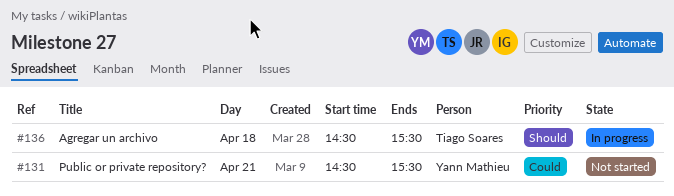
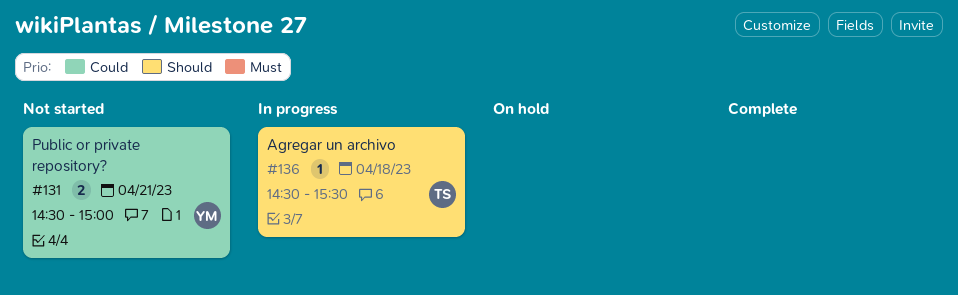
#131, ends: 15:30 -> 15:00

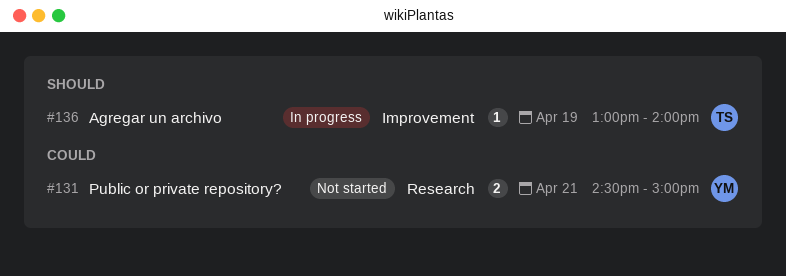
#136, day: Apr 18 -> Apr 19
#136, begins: 14:30 -> 13:00
#136, ends: 15:30 -> 14:00

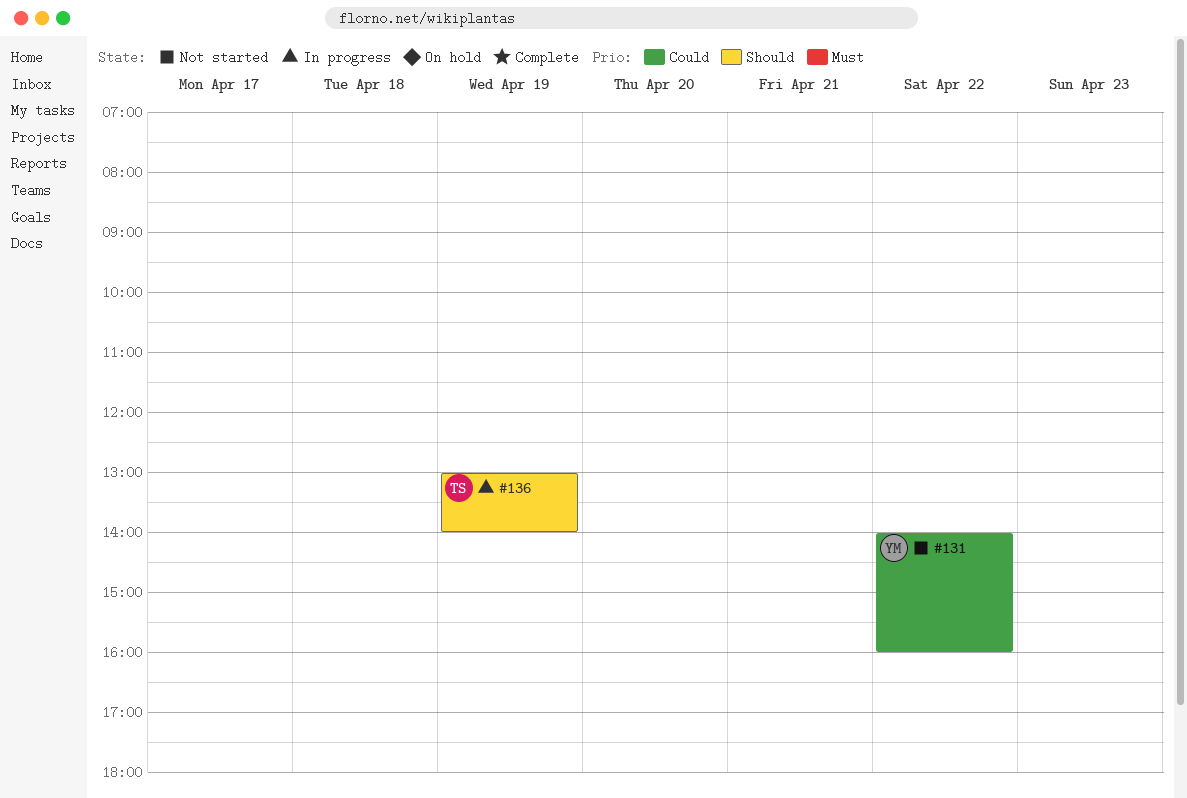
#131, day: Apr 21 -> Apr 22
#131, begins: 14:30 -> 14:00
#131, ends: 15:00 -> 16:00

